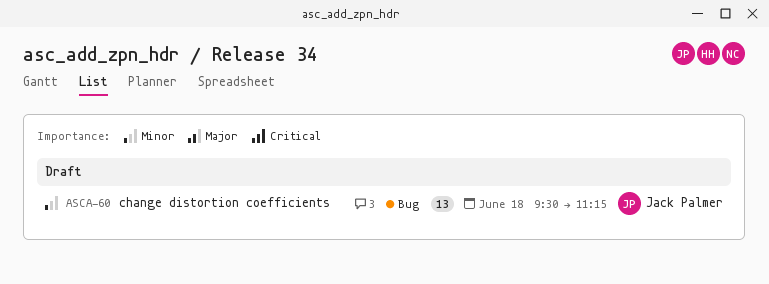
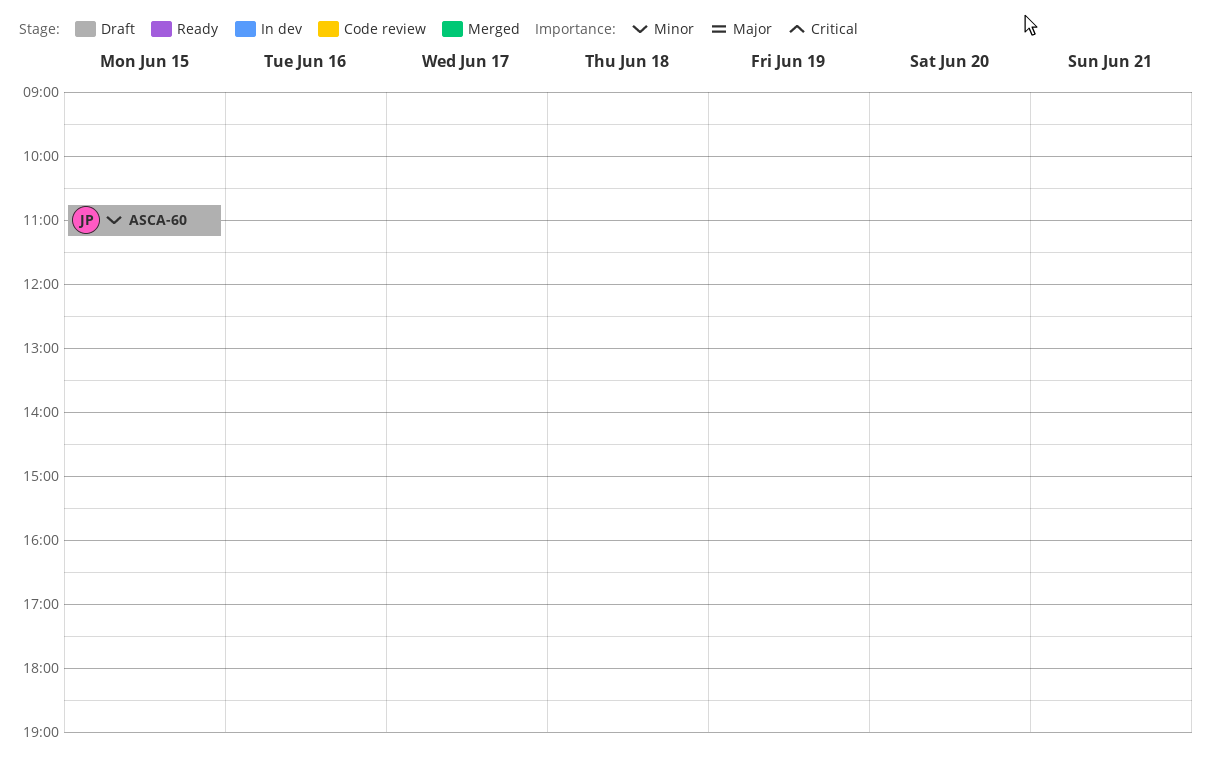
ASCA-60, day: Jun 18 -> Jun 15
ASCA-60, begins: 09:30 -> 10:45

